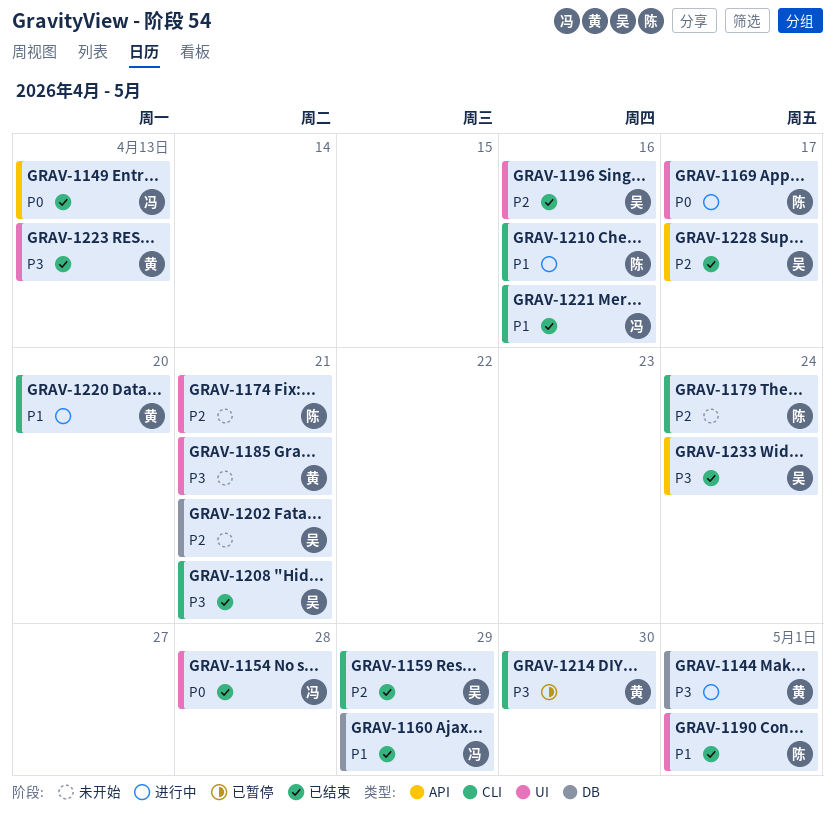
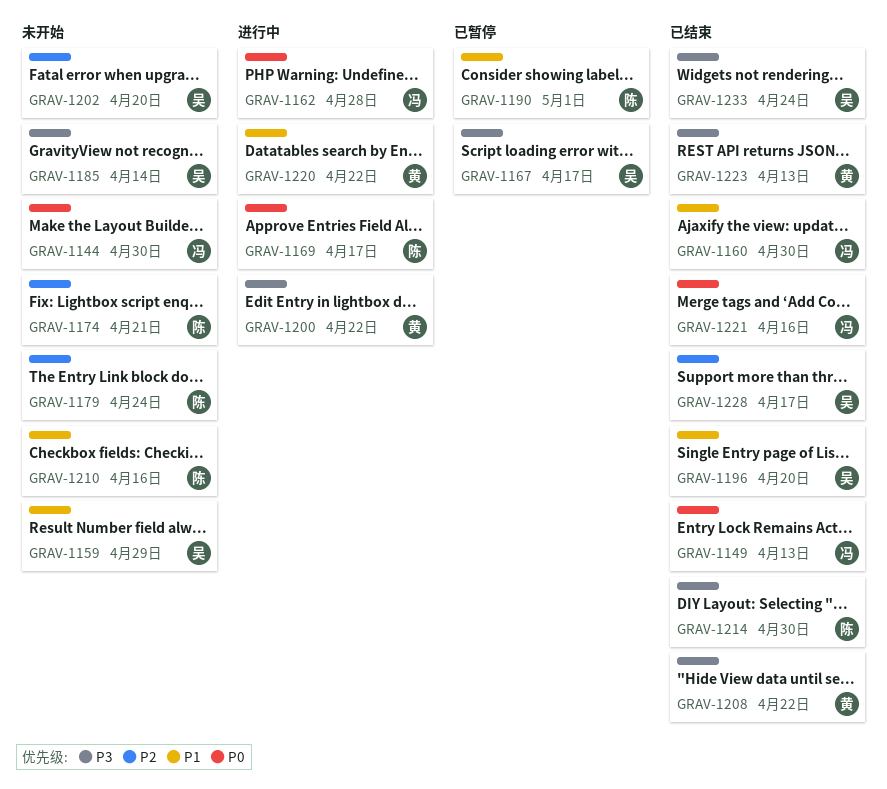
GRAV-1144, status: 进行中 -> 未开始
GRAV-1144, owner: 黄 -> 冯
GRAV-1144, priority: P3 -> P0
GRAV-1144, due: May 1 -> Apr 30
GRAV-1154: present -> none
GRAV-1159, status: 已结束 -> 未开始
GRAV-1159, priority: P2 -> P1
GRAV-1160, due: Apr 29 -> Apr 30
GRAV-1162: none -> present
GRAV-1167: none -> present
GRAV-1185, owner: 黄 -> 吴
GRAV-1185, due: Apr 21 -> Apr 14
GRAV-1190, status: 已结束 -> 已暂停
GRAV-1196, priority: P2 -> P1
GRAV-1196, due: Apr 16 -> Apr 20
GRAV-1200: none -> present
GRAV-1202, due: Apr 21 -> Apr 20
GRAV-1208, owner: 吴 -> 黄
GRAV-1208, due: Apr 21 -> Apr 22
GRAV-1210, status: 进行中 -> 未开始
GRAV-1214, status: 已暂停 -> 已结束
GRAV-1214, owner: 黄 -> 陈
GRAV-1220, due: Apr 20 -> Apr 22
GRAV-1221, priority: P1 -> P0

